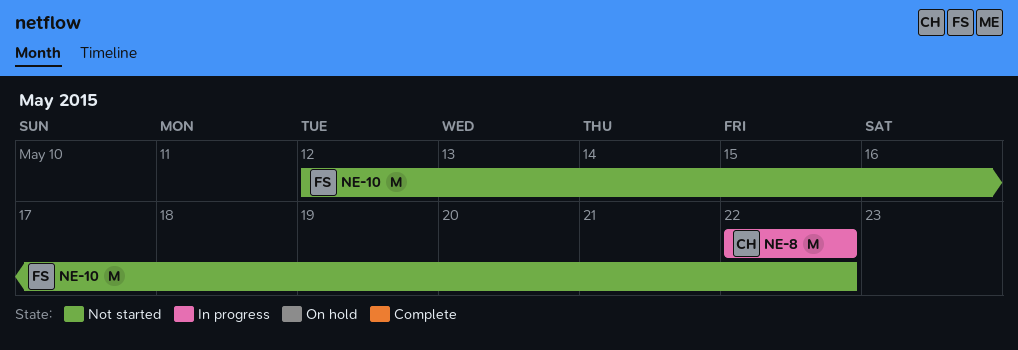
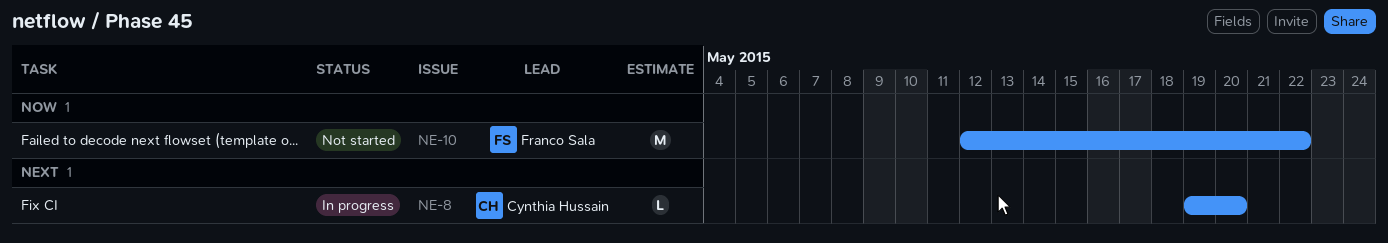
NE-8, estimate: M -> L
NE-8, start: May 22 -> May 19
NE-8, due: May 22 -> May 20

